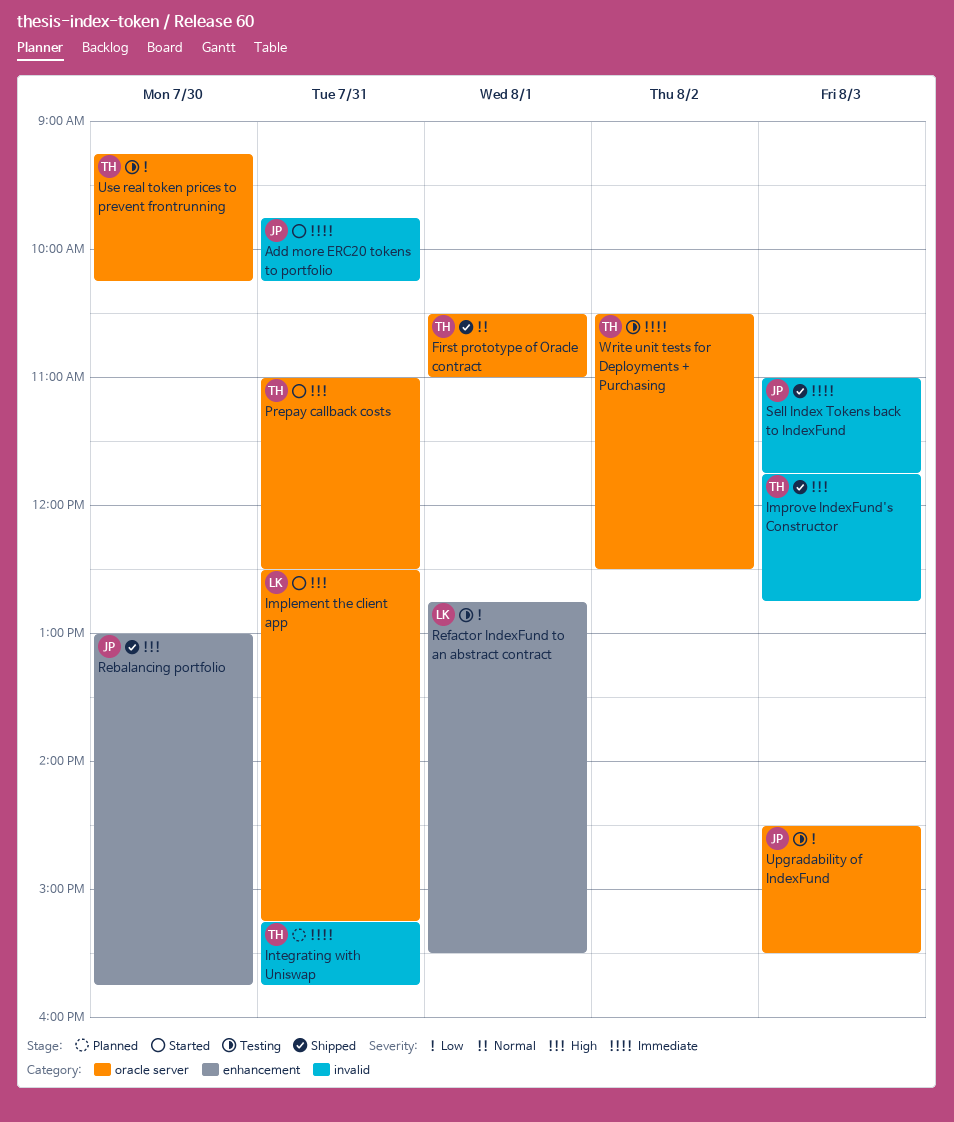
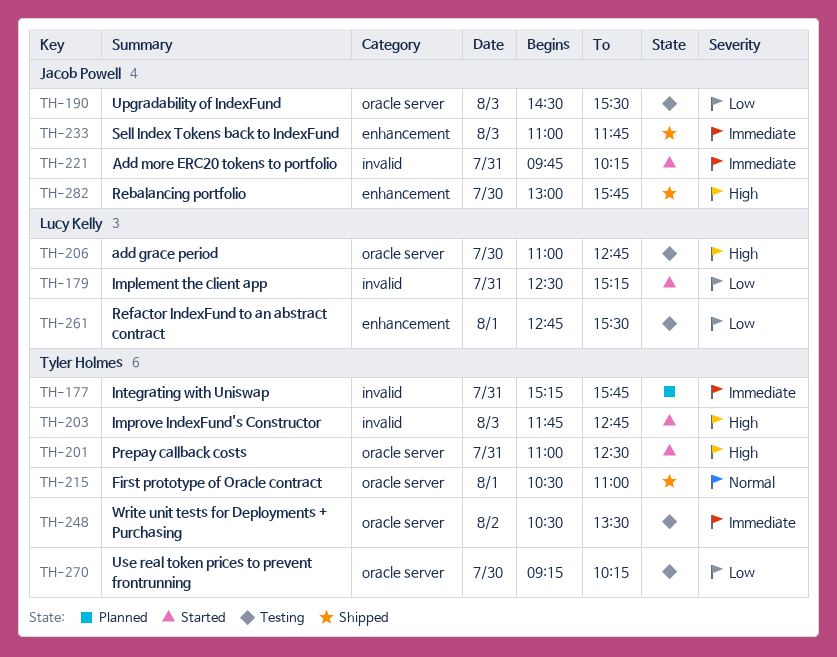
add grace period: none -> present
Implement the client app, priority: High -> Low
Implement the client app, label: oracle server -> invalid
Improve IndexFund's Constructor, status: Shipped -> Started
Sell Index Tokens back to IndexFund, label: invalid -> enhancement
Write unit tests for Deployments + Purchasing, ends: 12:30 -> 13:30

